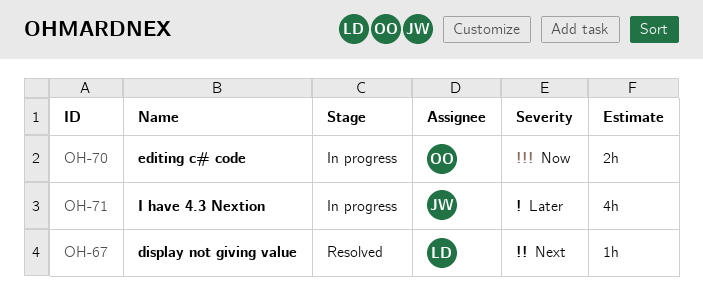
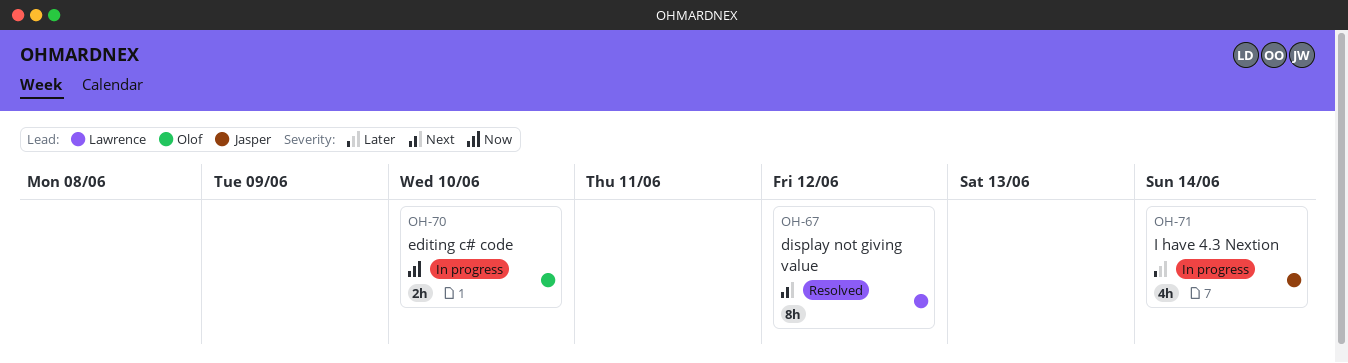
OH-67, estimate: 1h -> 8h

